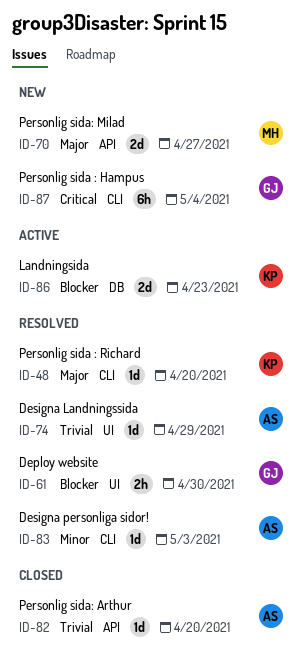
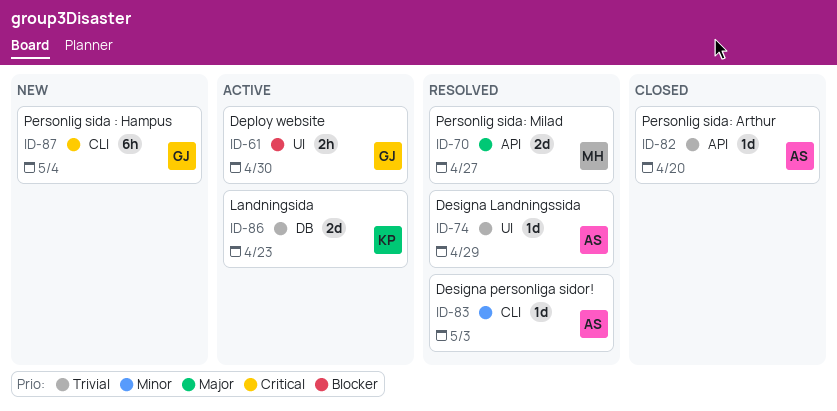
ID-48: present -> none
ID-61, status: Resolved -> Active
ID-70, status: New -> Resolved
ID-86, priority: Blocker -> Trivial

